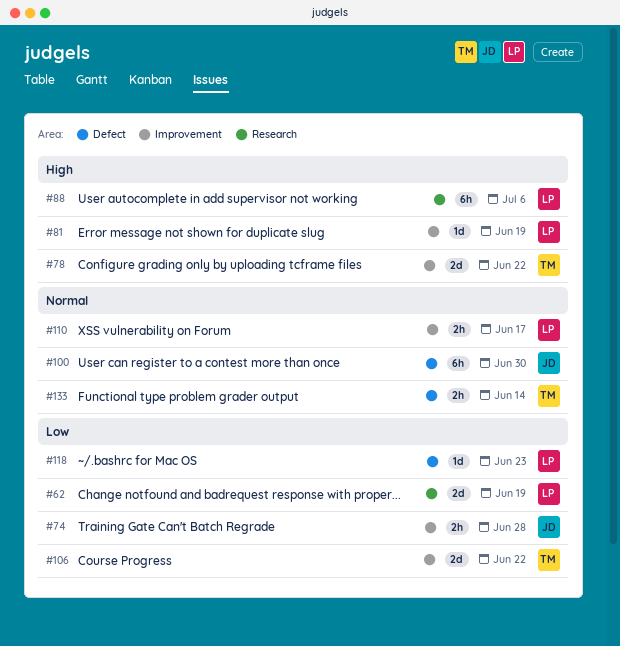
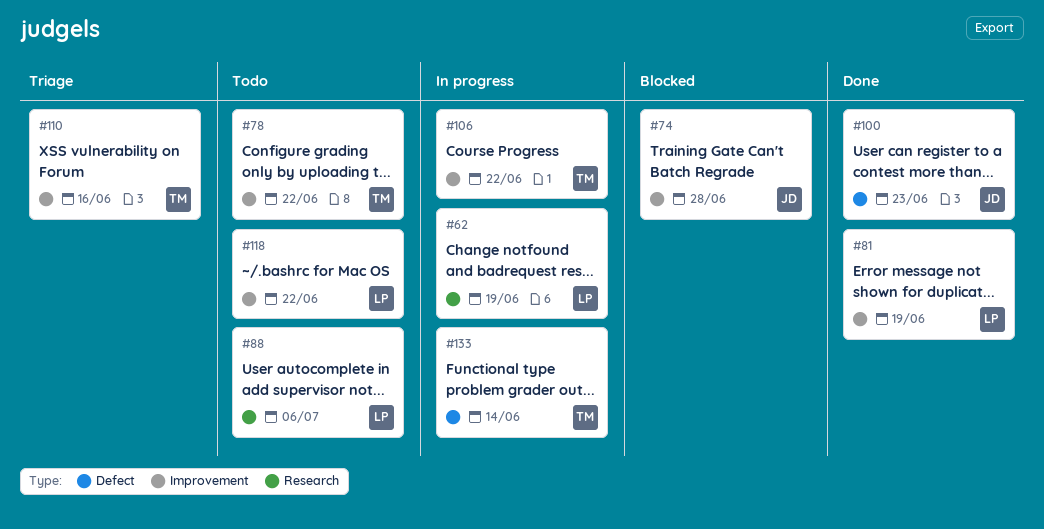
#100, due: Jun 30 -> Jun 23
#110, owner: LP -> TM
#110, due: Jun 17 -> Jun 16
#118, label: Defect -> Improvement
#118, due: Jun 23 -> Jun 22

